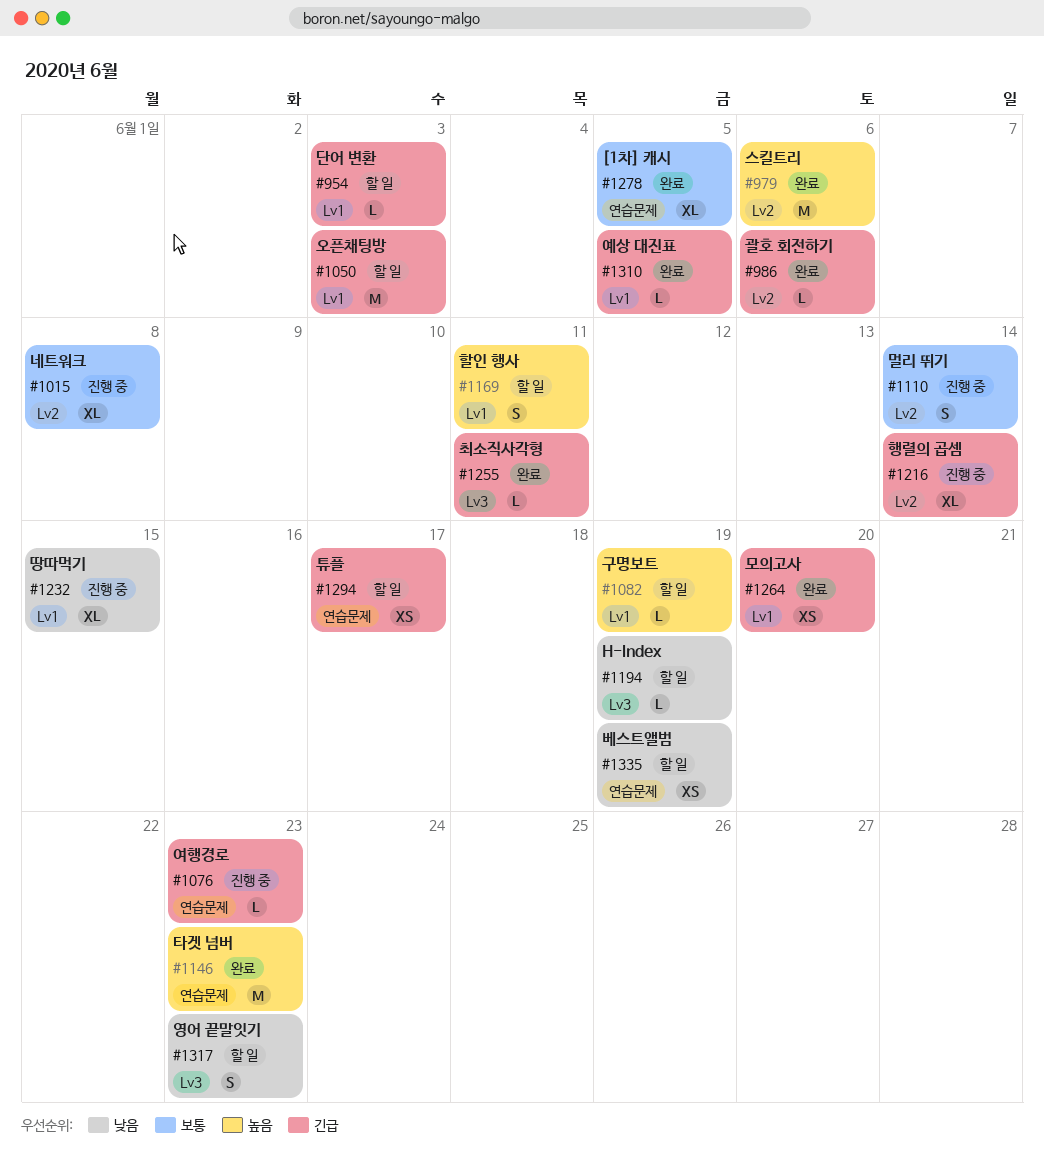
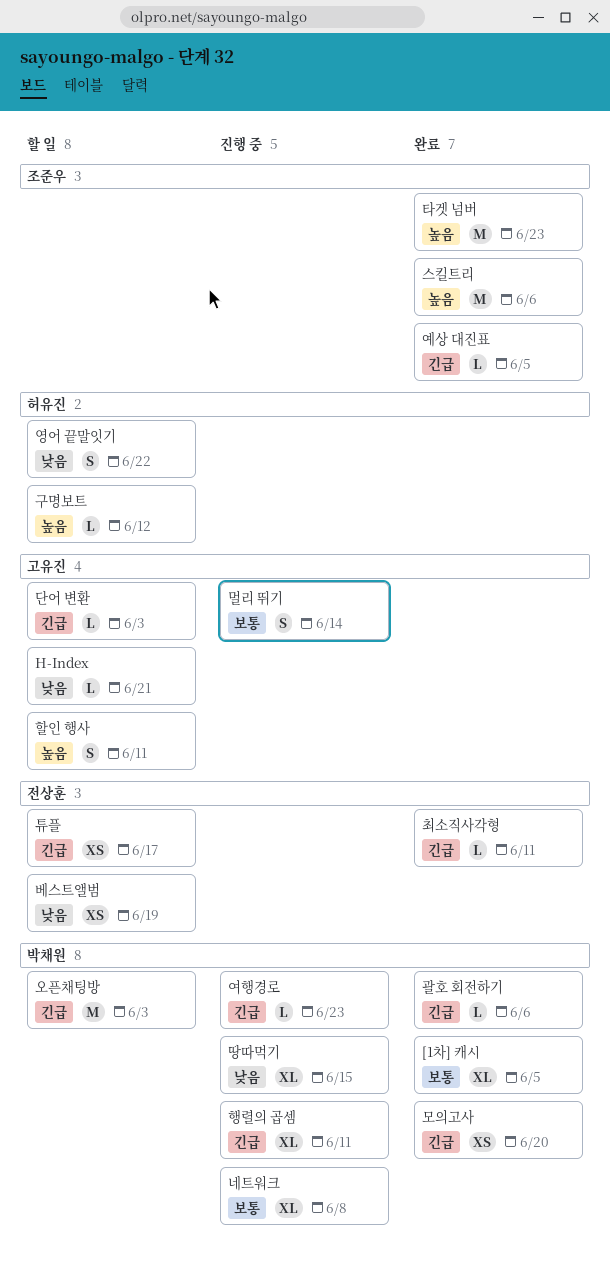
H-Index, due: Jun 19 -> Jun 21
구명보트, due: Jun 19 -> Jun 12
영어 끝말잇기, due: Jun 23 -> Jun 22
행렬의 곱셈, due: Jun 14 -> Jun 11

